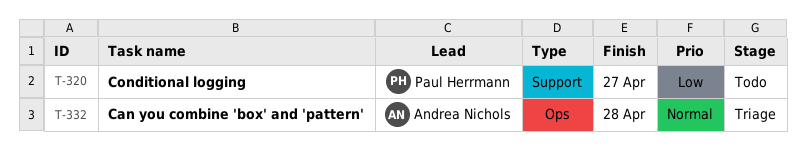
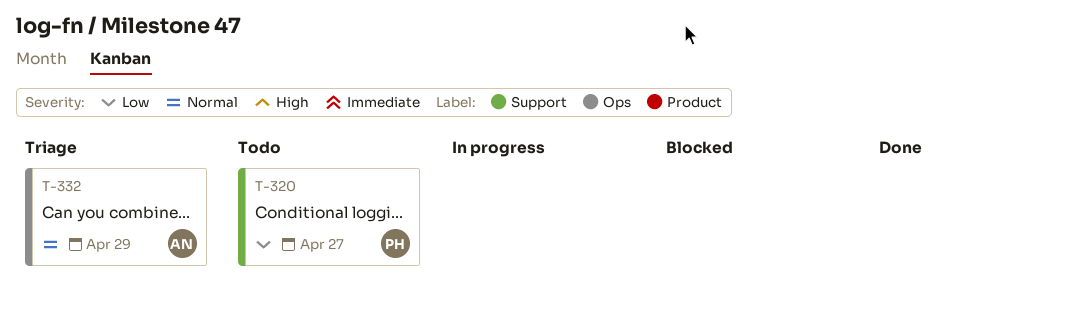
T-332, due: Apr 28 -> Apr 29

